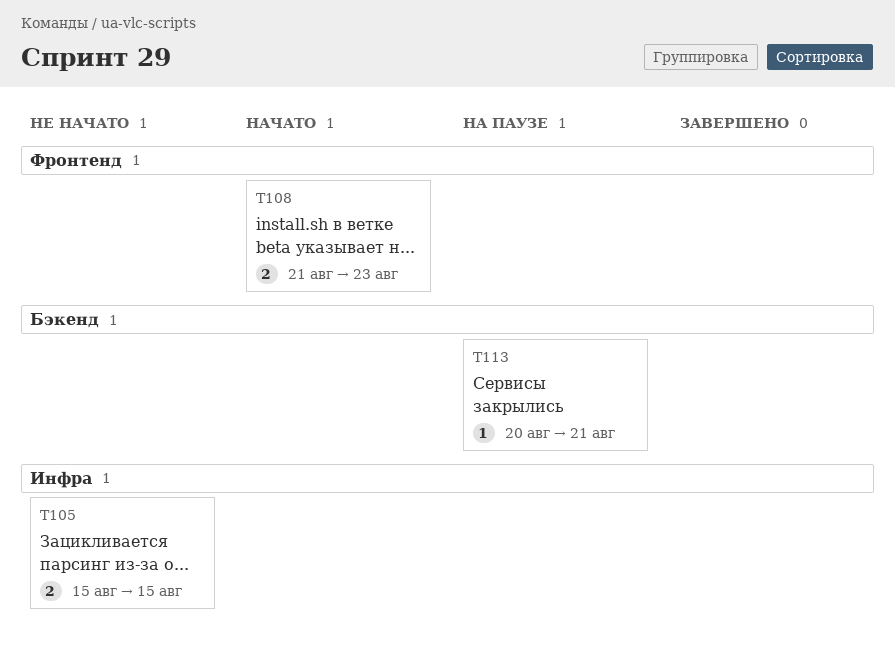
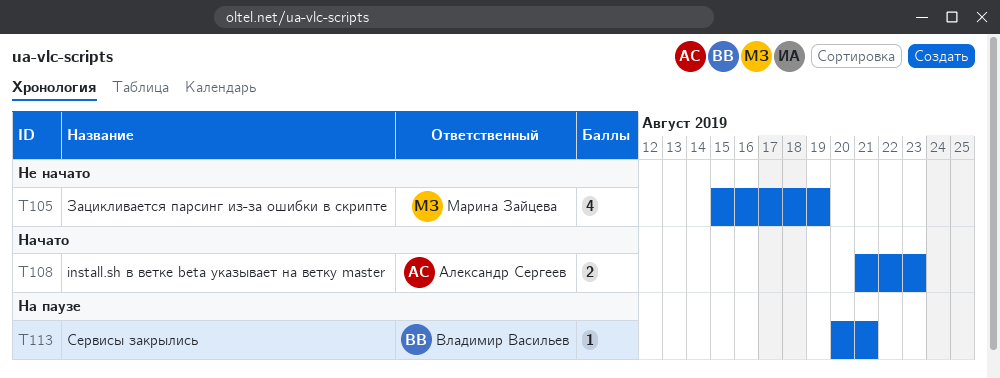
T105, estimate: 2 -> 4
T105, due: Aug 15 -> Aug 19

